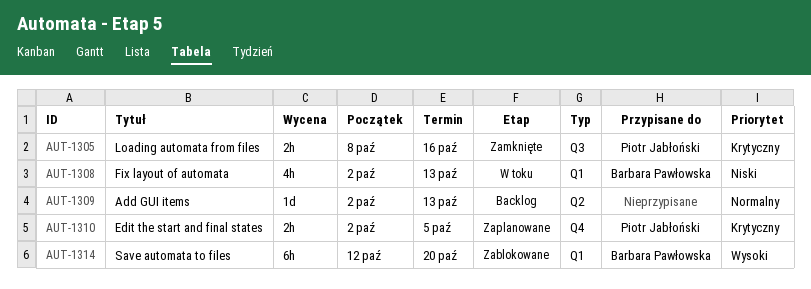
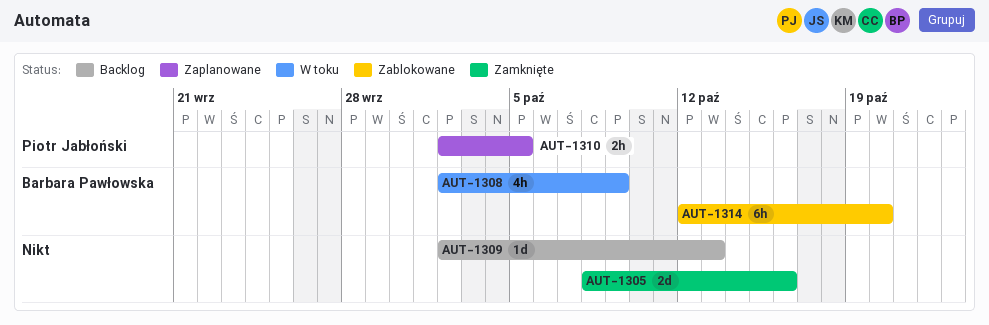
AUT-1305, owner: Piotr Jabłoński -> none
AUT-1305, estimate: 2h -> 2d
AUT-1308, due: Oct 13 -> Oct 9

